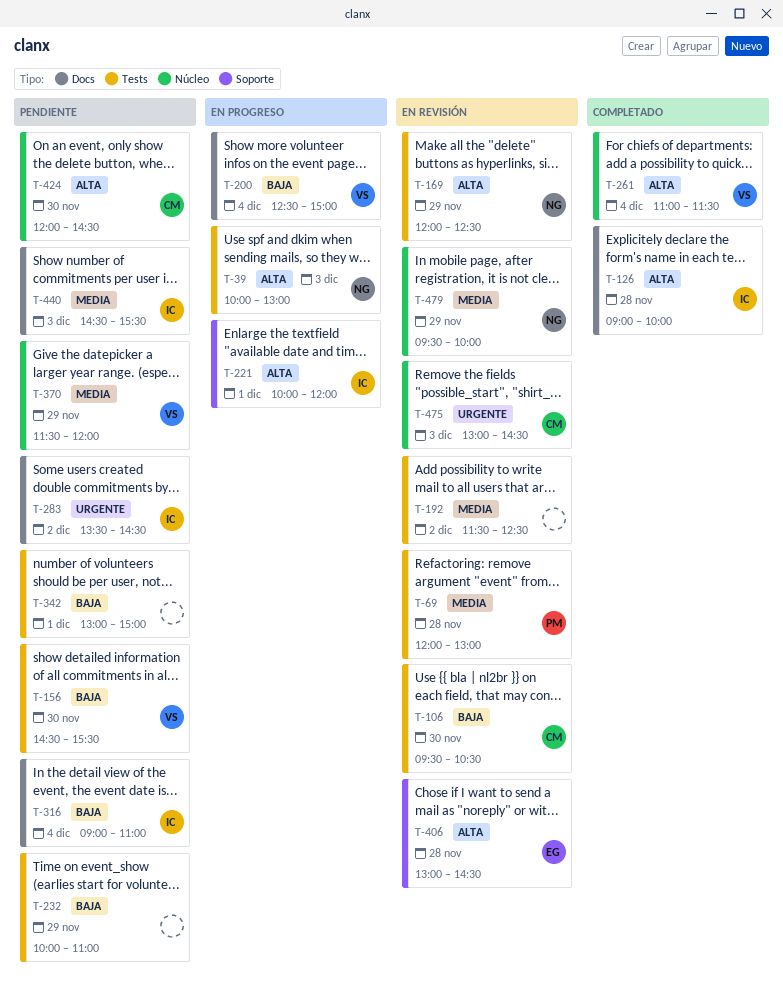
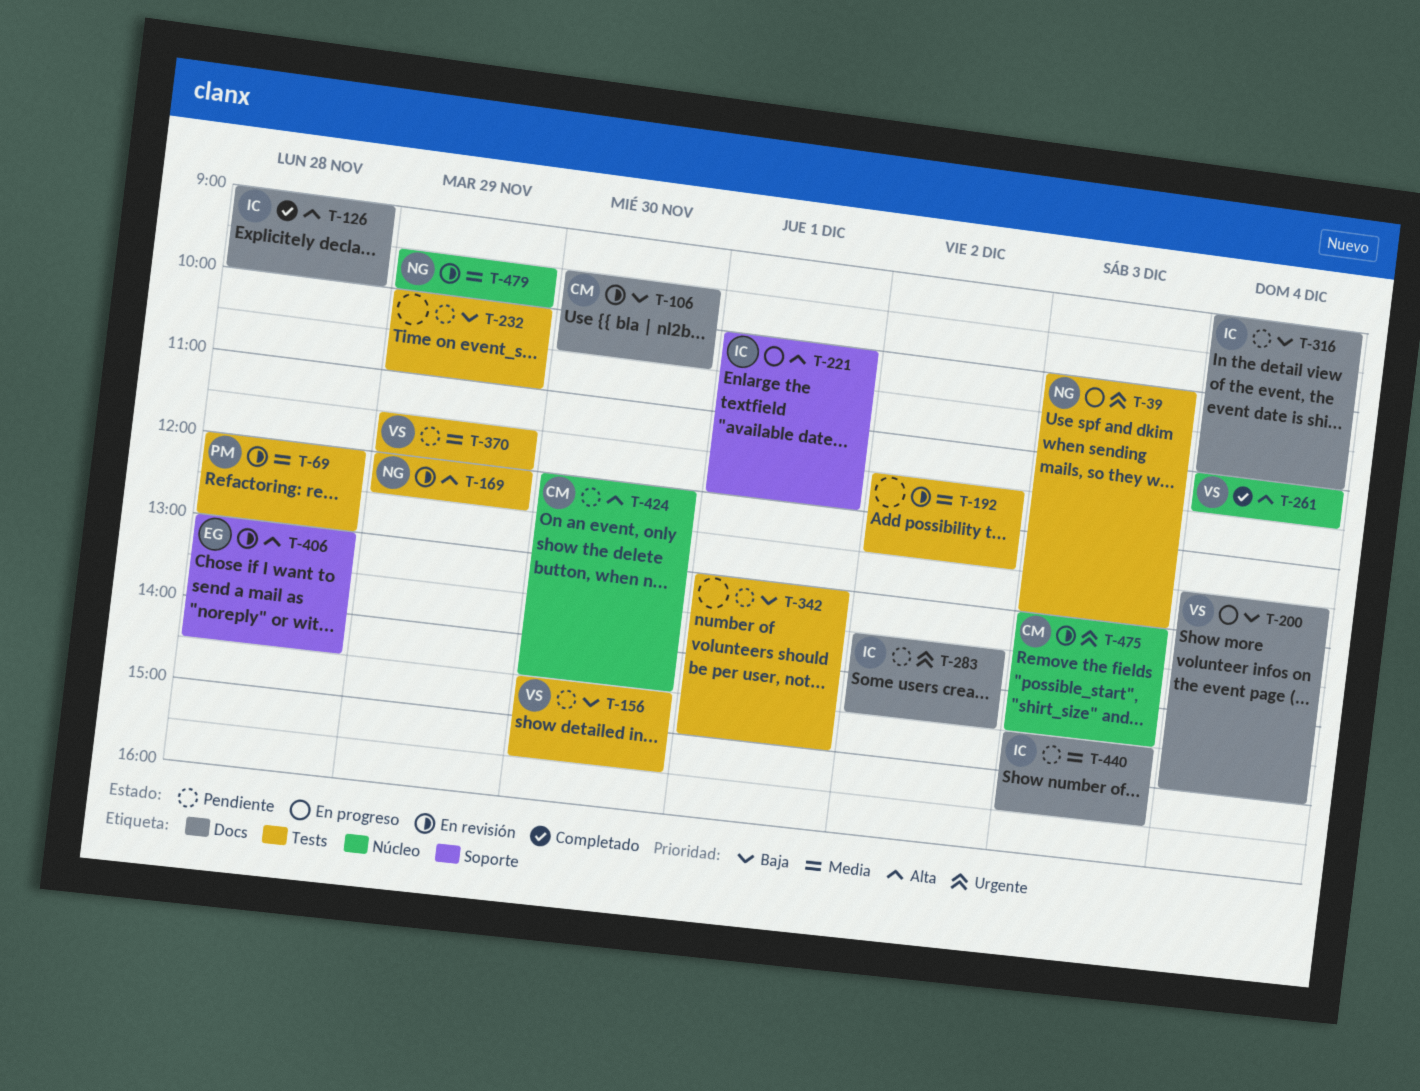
T-39, priority: Alta -> Urgente
T-106, label: Tests -> Docs
T-370, label: Núcleo -> Tests

